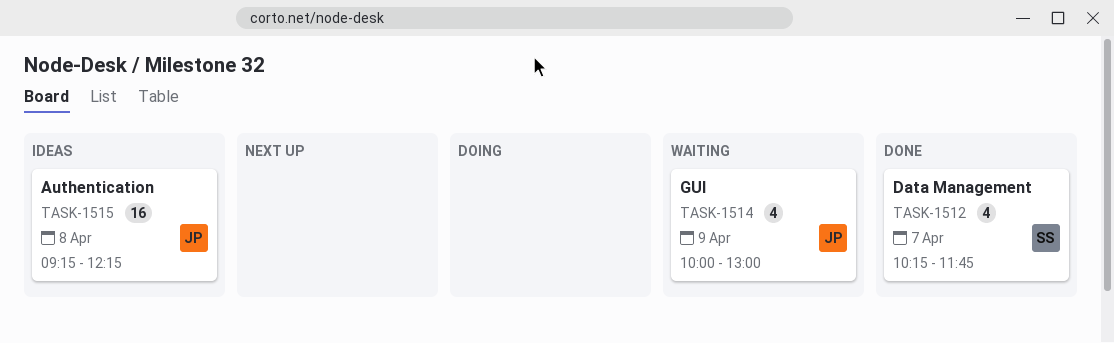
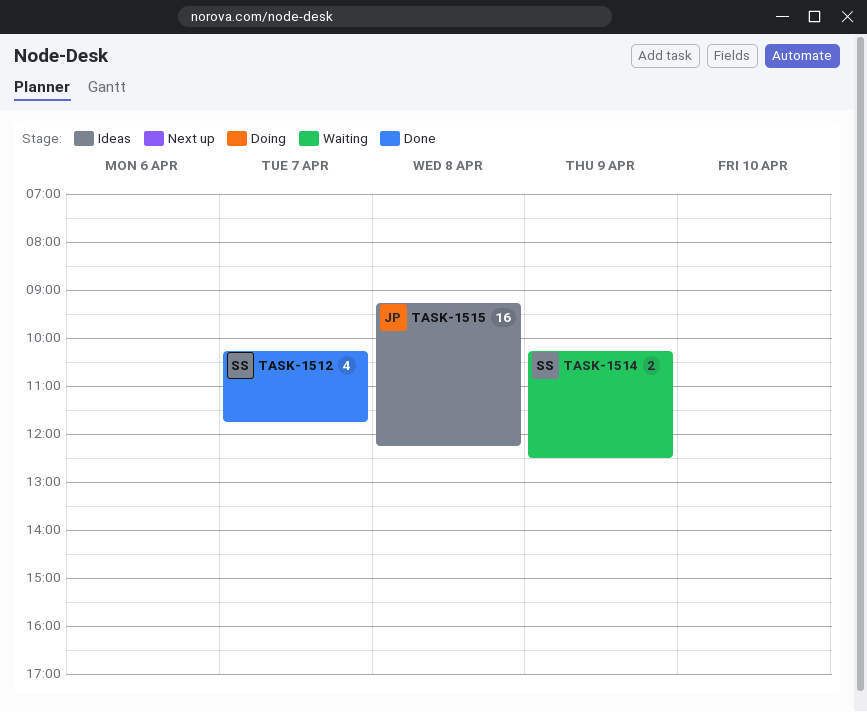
TASK-1514, owner: JP -> SS
TASK-1514, estimate: 4 -> 2
TASK-1514, begins: 10:00 -> 10:15
TASK-1514, ends: 13:00 -> 12:30

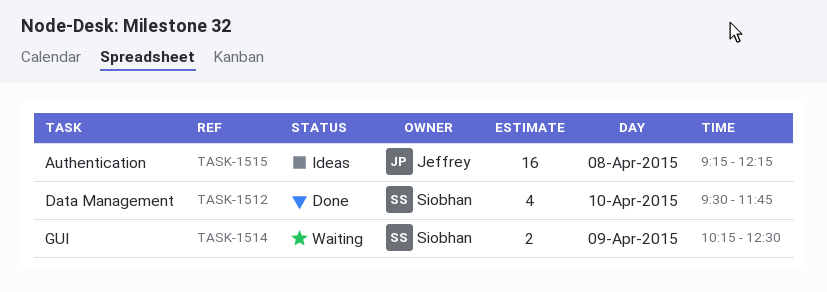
TASK-1512, day: Apr 7 -> Apr 10
TASK-1512, begins: 10:15 -> 09:30

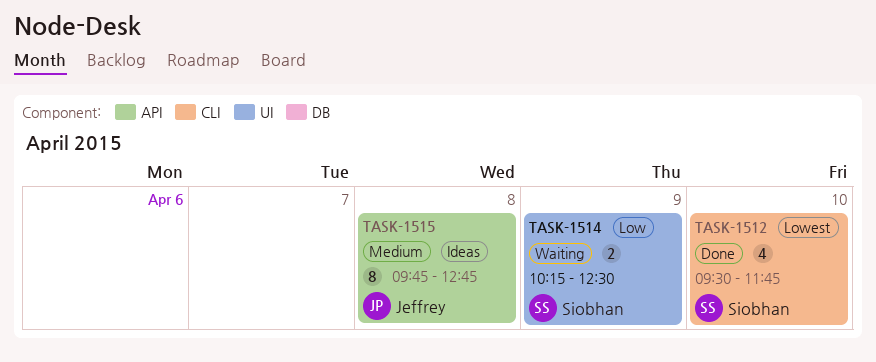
TASK-1515, estimate: 16 -> 8
TASK-1515, begins: 09:15 -> 09:45
TASK-1515, ends: 12:15 -> 12:45

